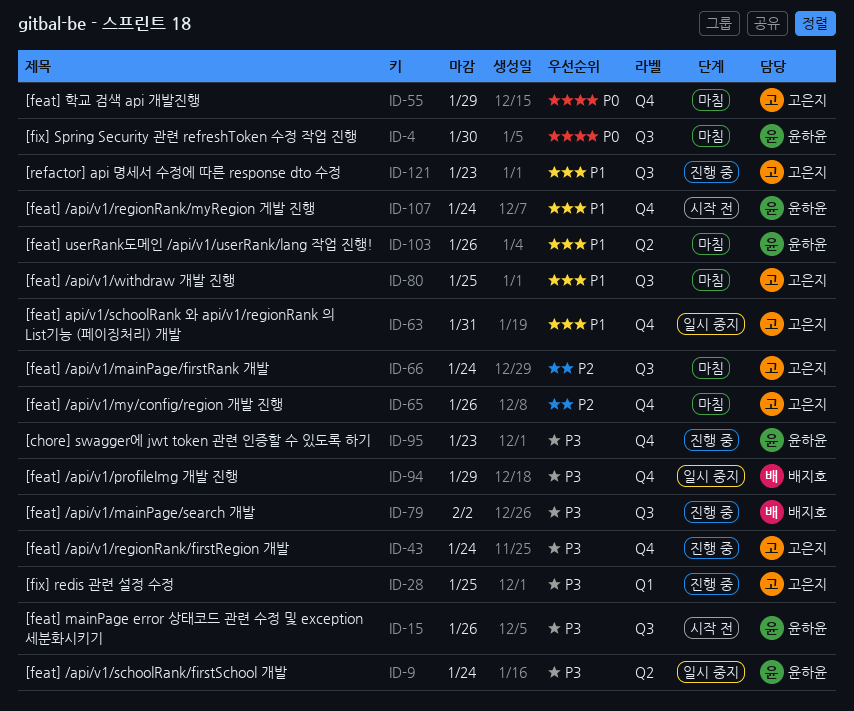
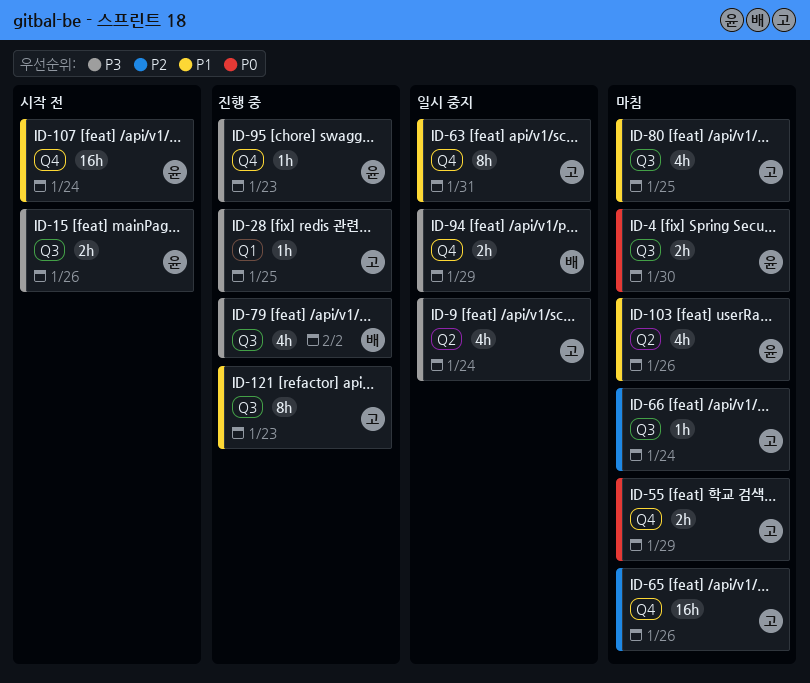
ID-9, owner: 윤하윤 -> 고은지
ID-43: present -> none

